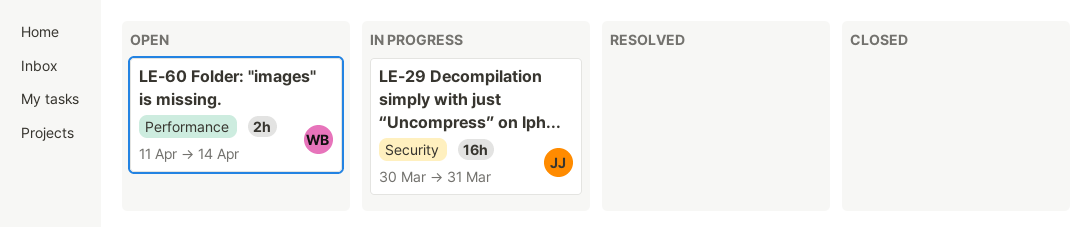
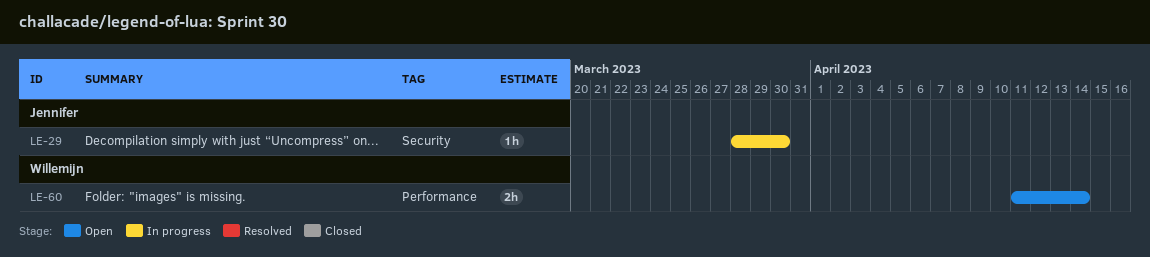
LE-29, estimate: 16h -> 1h
LE-29, start: Mar 30 -> Mar 28
LE-29, due: Mar 31 -> Mar 30

